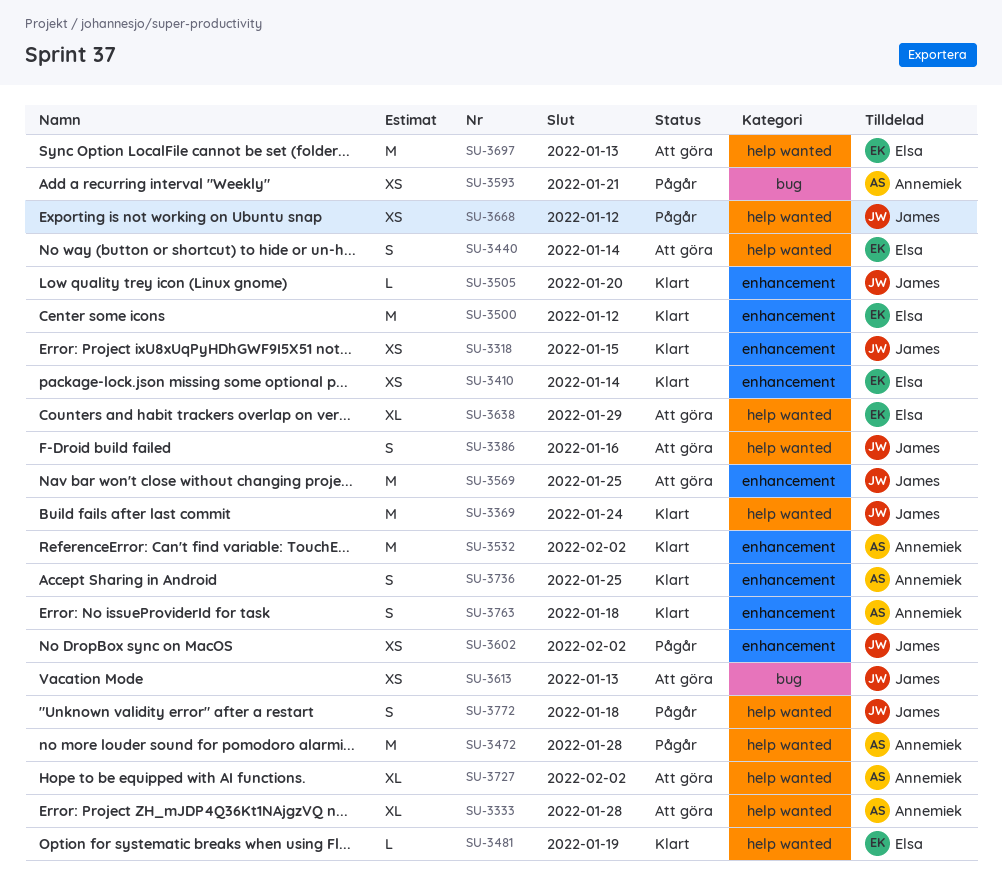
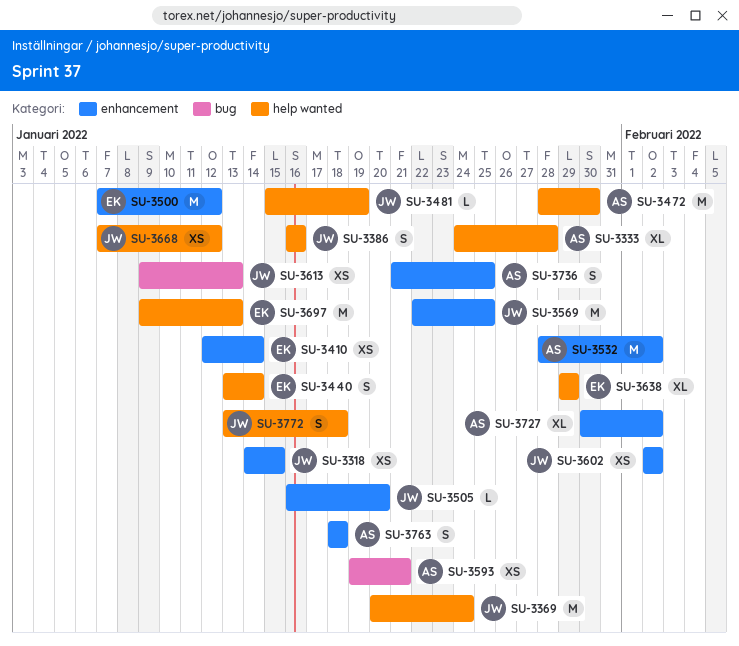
SU-3472, due: Jan 28 -> Jan 30
SU-3481, owner: Elsa -> James
SU-3727, label: help wanted -> enhancement

